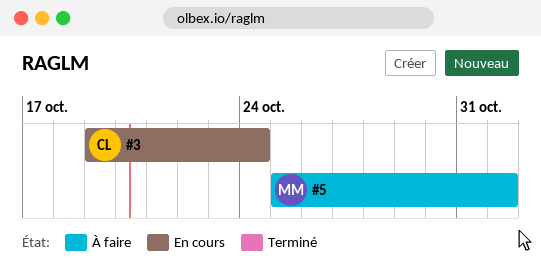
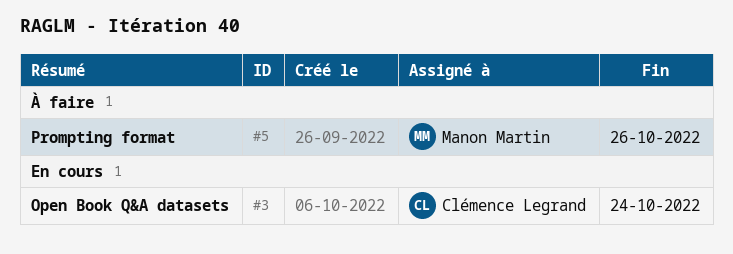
#5, due: Nov 1 -> Oct 26

